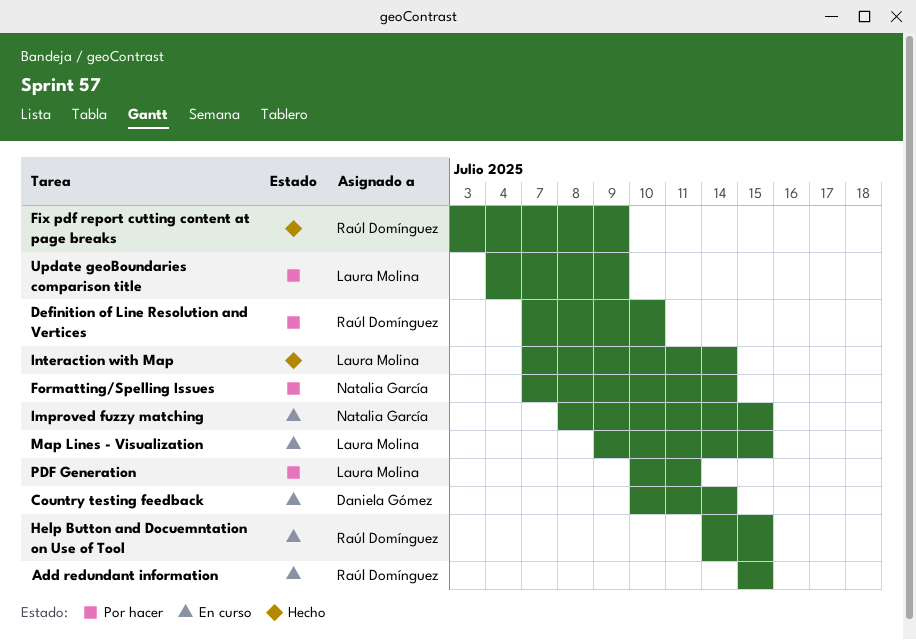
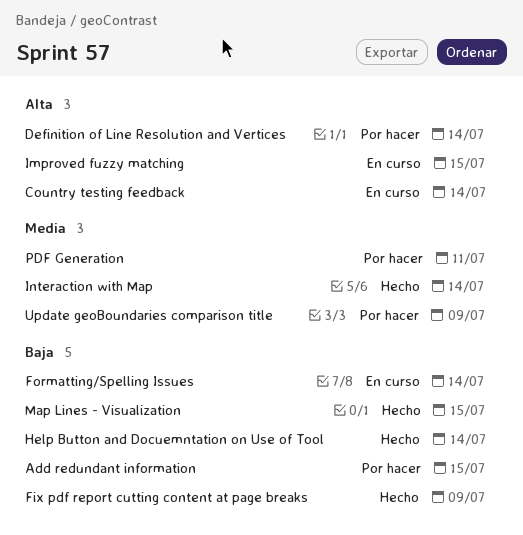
Add redundant information, status: En curso -> Por hacer
Definition of Line Resolution and Vertices, due: Jul 10 -> Jul 14
Formatting/Spelling Issues, status: Por hacer -> En curso
Help Button and Docuemntation on Use of Tool, status: En curso -> Hecho
Help Button and Docuemntation on Use of Tool, due: Jul 15 -> Jul 14
Map Lines - Visualization, status: En curso -> Hecho

